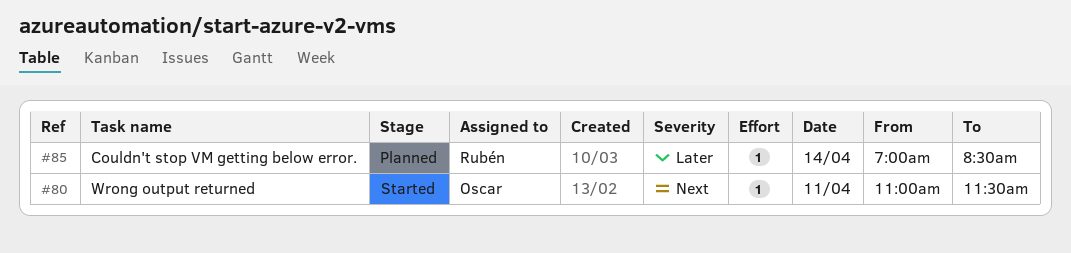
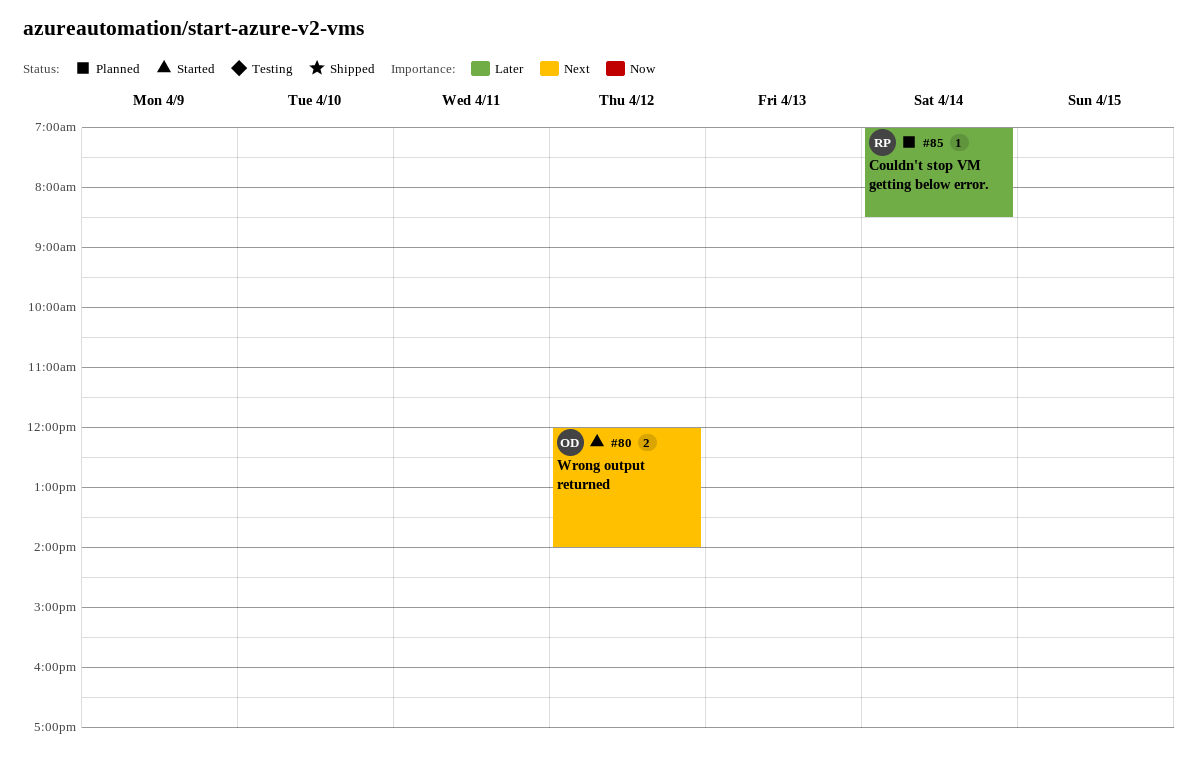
#80, estimate: 1 -> 2
#80, day: Apr 11 -> Apr 12
#80, begins: 11:00 -> 12:00
#80, ends: 11:30 -> 14:00

